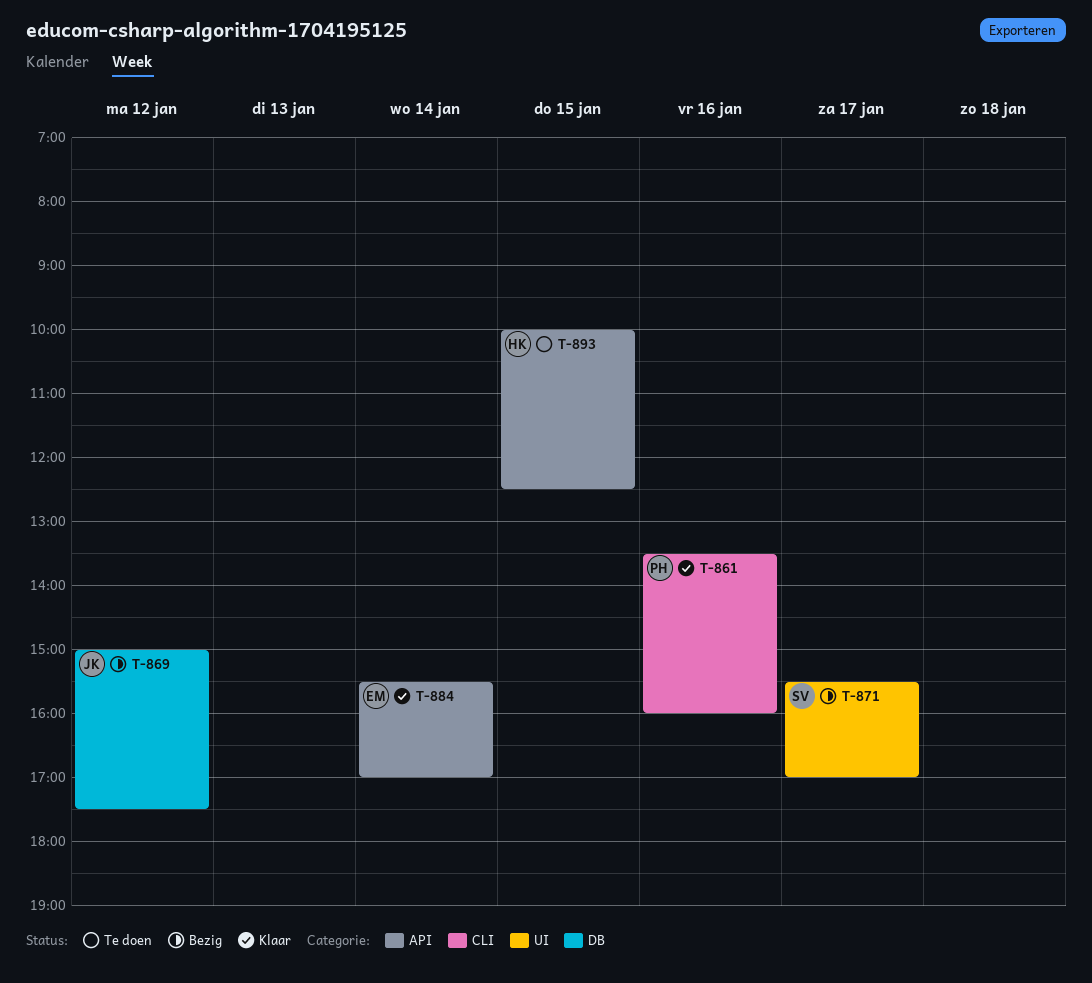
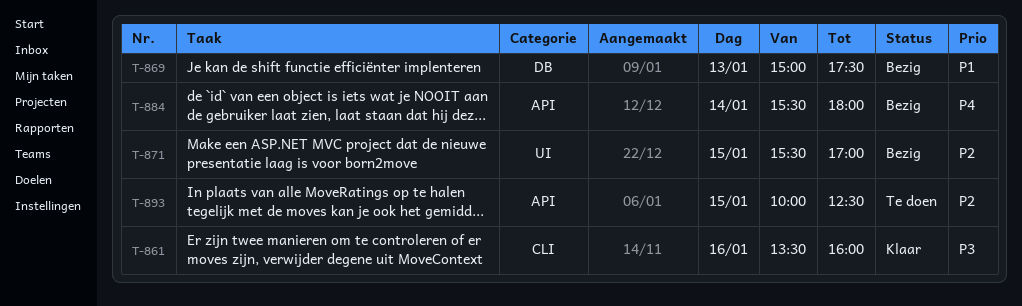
T-869, day: Jan 12 -> Jan 13
T-871, day: Jan 17 -> Jan 15
T-884, status: Klaar -> Bezig
T-884, ends: 17:00 -> 18:00

